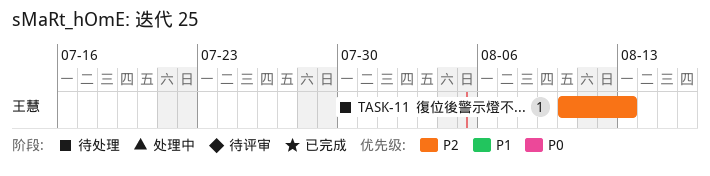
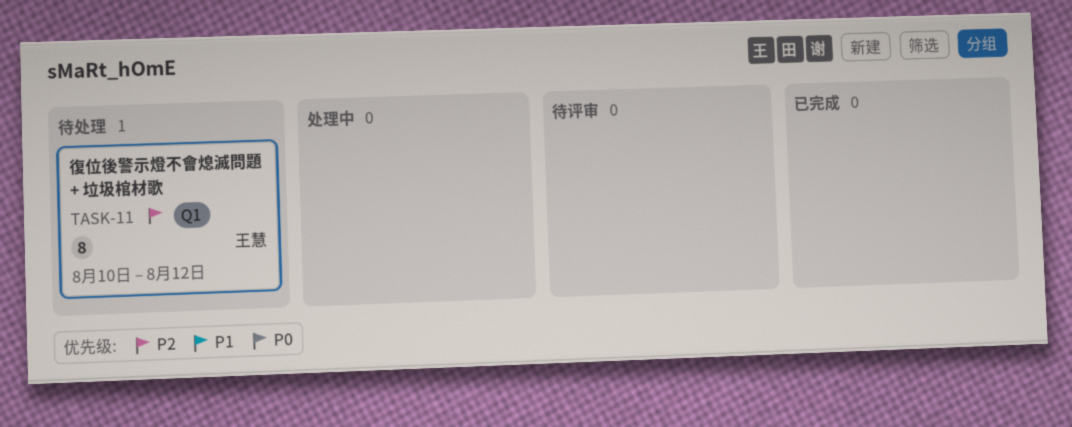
TASK-11, estimate: 1 -> 8
TASK-11, due: Aug 13 -> Aug 12

